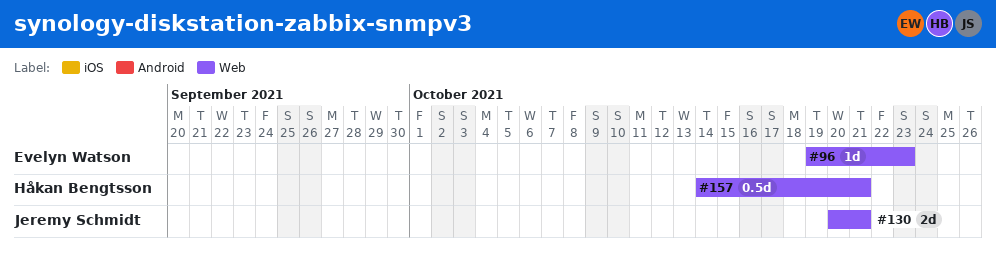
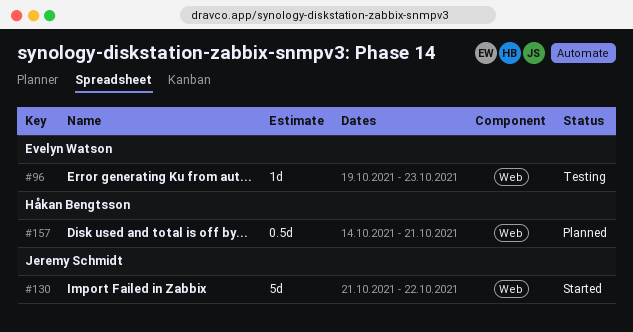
#130, estimate: 2d -> 5d
#130, start: Oct 20 -> Oct 21
#130, due: Oct 21 -> Oct 22

